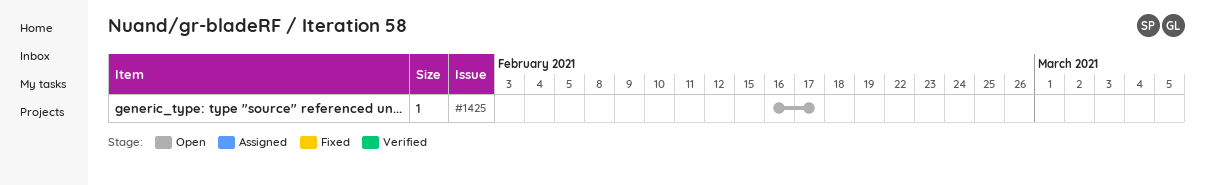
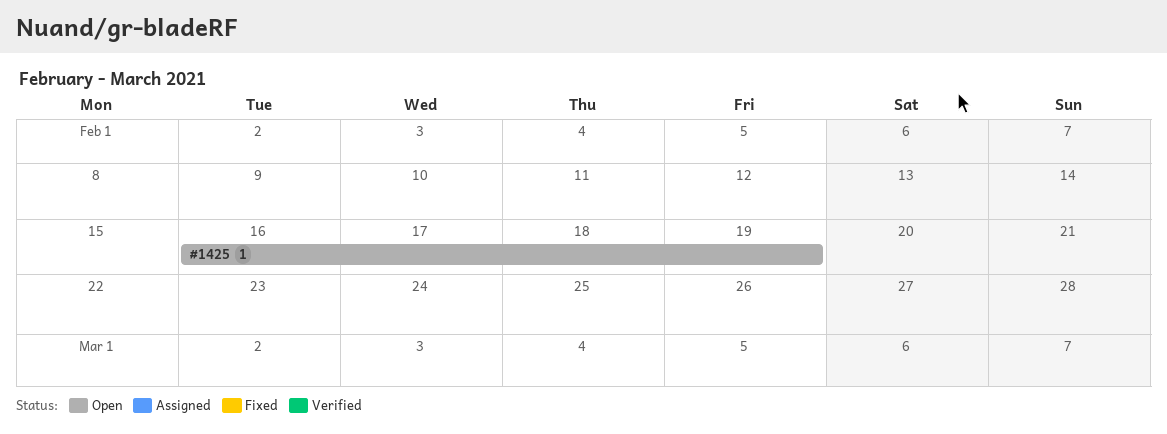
#1425, due: Feb 17 -> Feb 19

